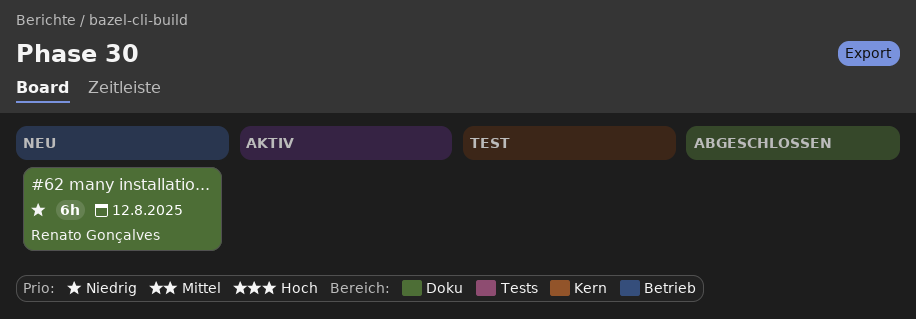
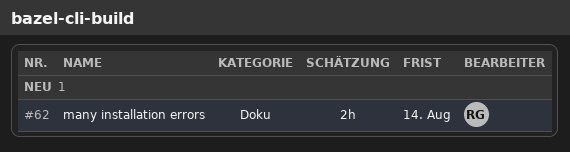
#62, estimate: 6h -> 2h
#62, due: Aug 12 -> Aug 14

